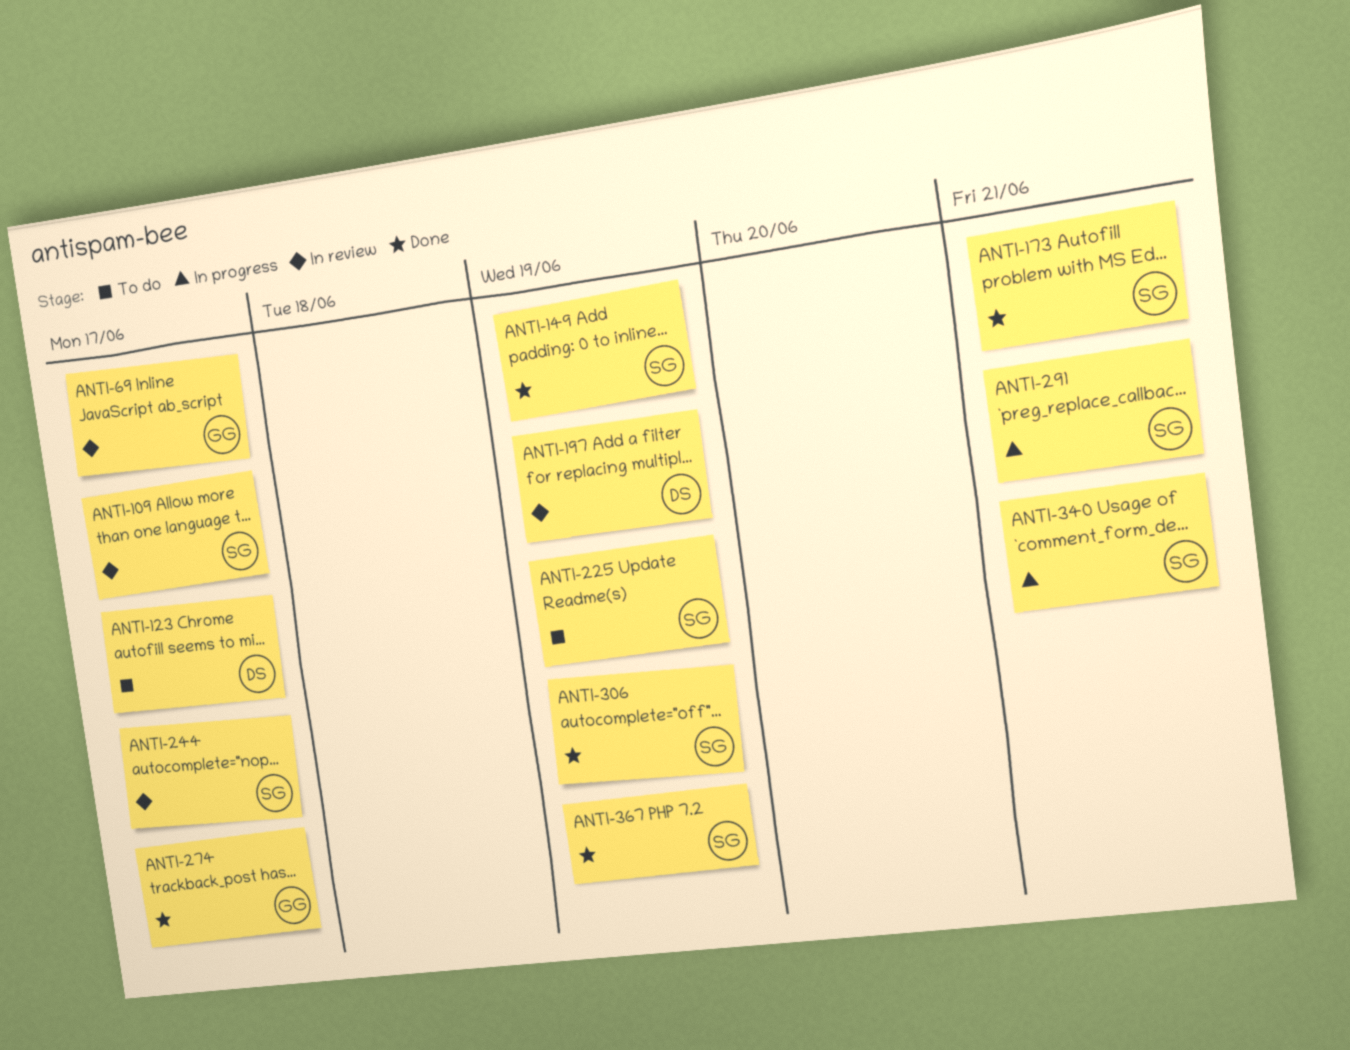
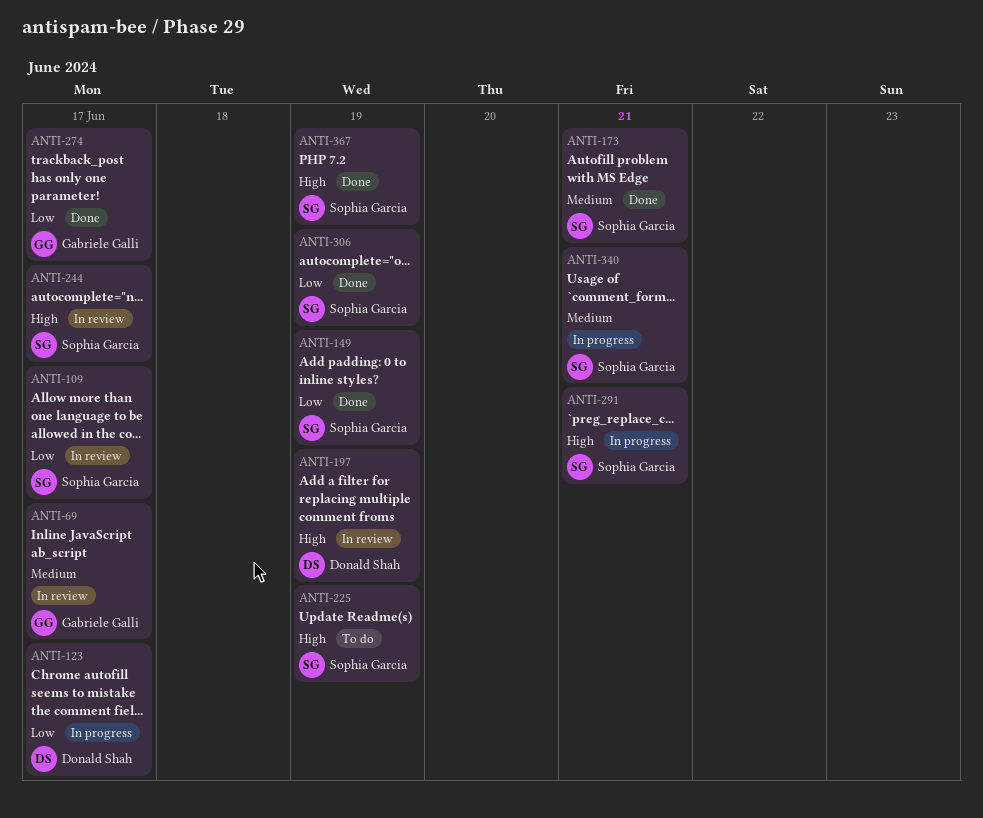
ANTI-123, status: To do -> In progress

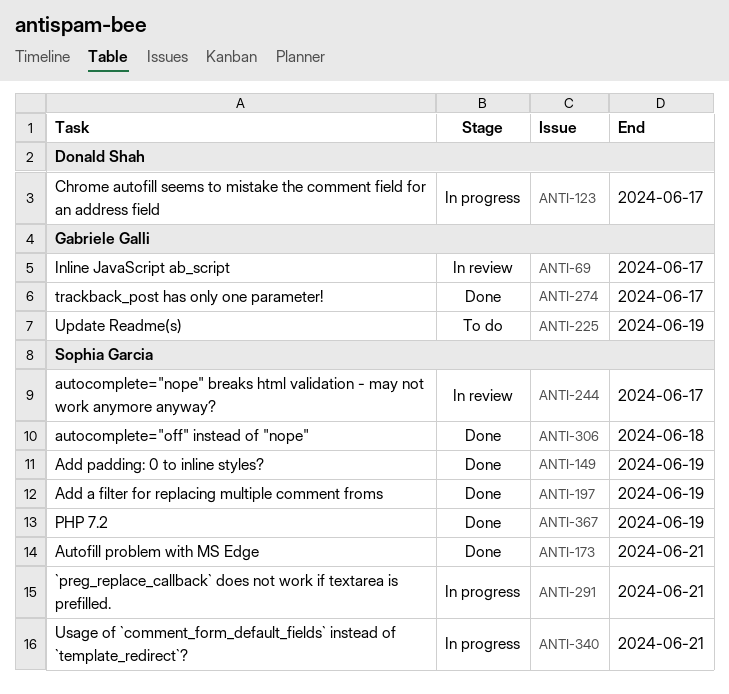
ANTI-109: present -> none
ANTI-197, status: In review -> Done
ANTI-197, owner: Donald Shah -> Sophia Garcia
ANTI-225, owner: Sophia Garcia -> Gabriele Galli
ANTI-306, due: Jun 19 -> Jun 18

